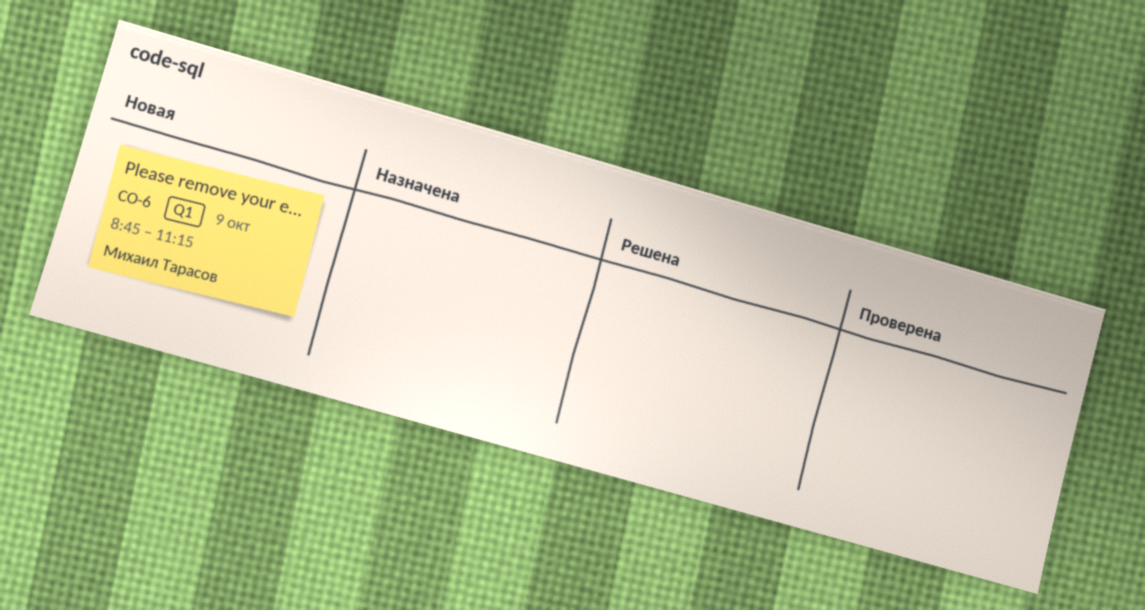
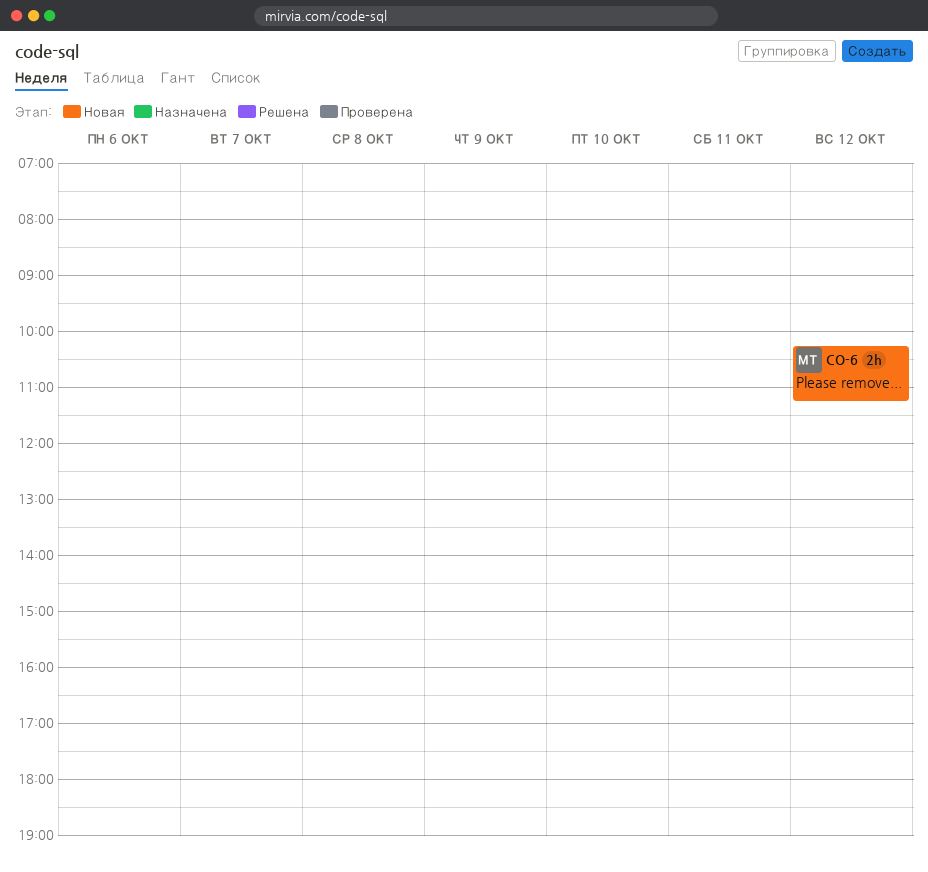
CO-6, day: Oct 9 -> Oct 12
CO-6, begins: 08:45 -> 10:15

